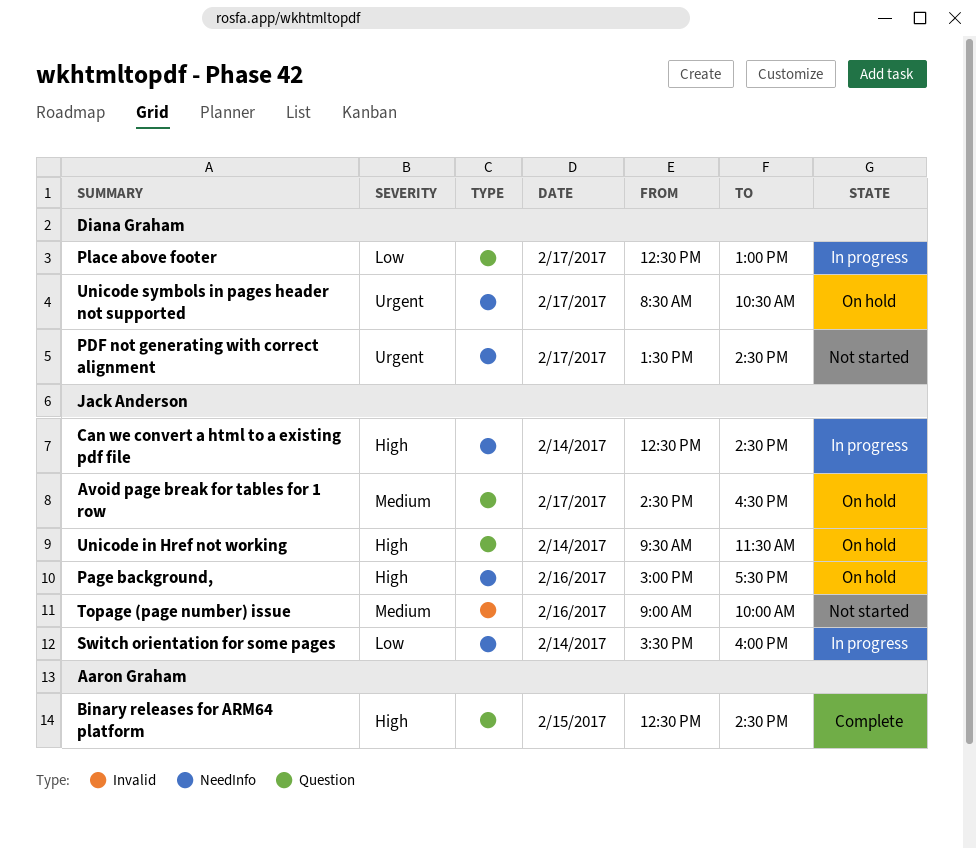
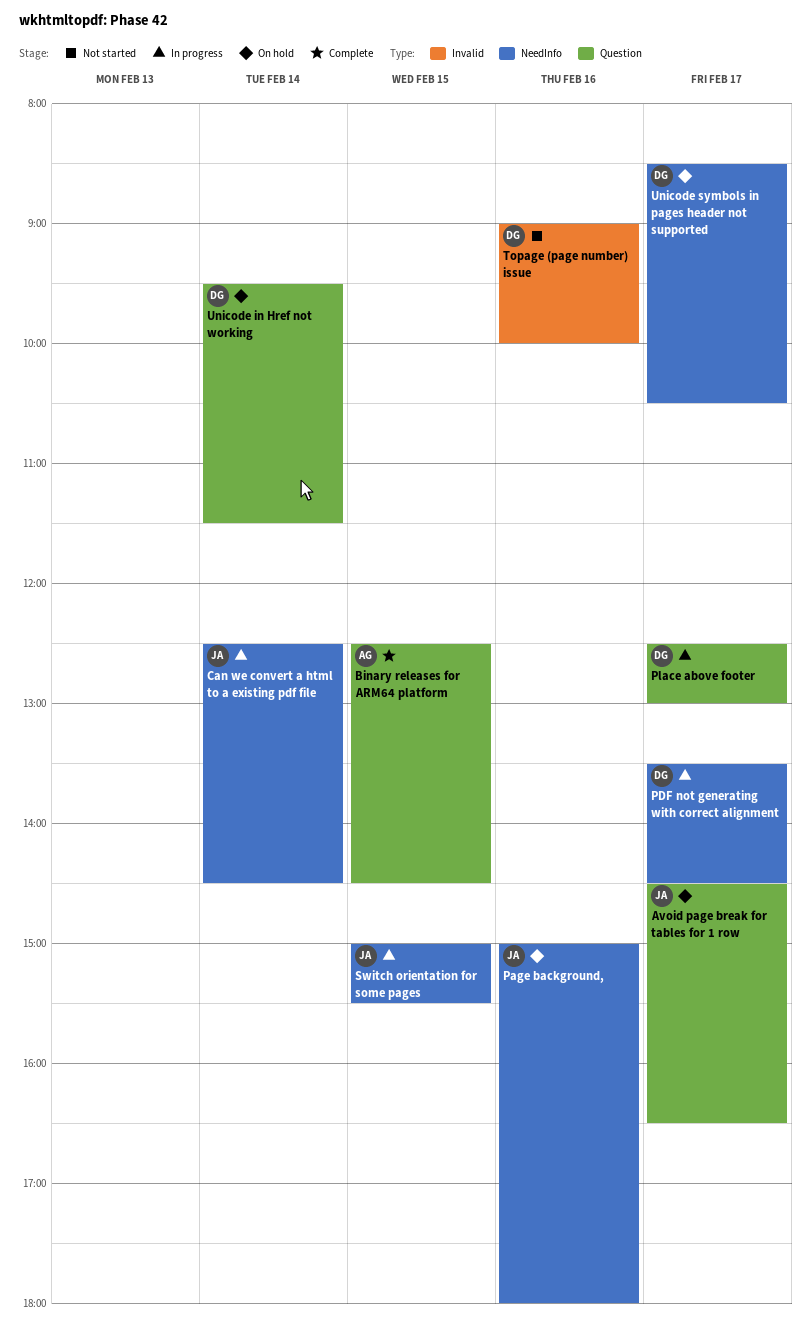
Page background,, ends: 17:30 -> 18:00
PDF not generating with correct alignment, status: Not started -> In progress
Switch orientation for some pages, day: Feb 14 -> Feb 15
Switch orientation for some pages, begins: 15:30 -> 15:00
Switch orientation for some pages, ends: 16:00 -> 15:30
Topage (page number) issue, owner: Jack Anderson -> Diana Graham
Unicode in Href not working, owner: Jack Anderson -> Diana Graham

